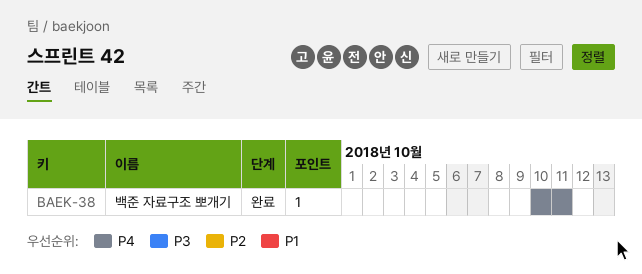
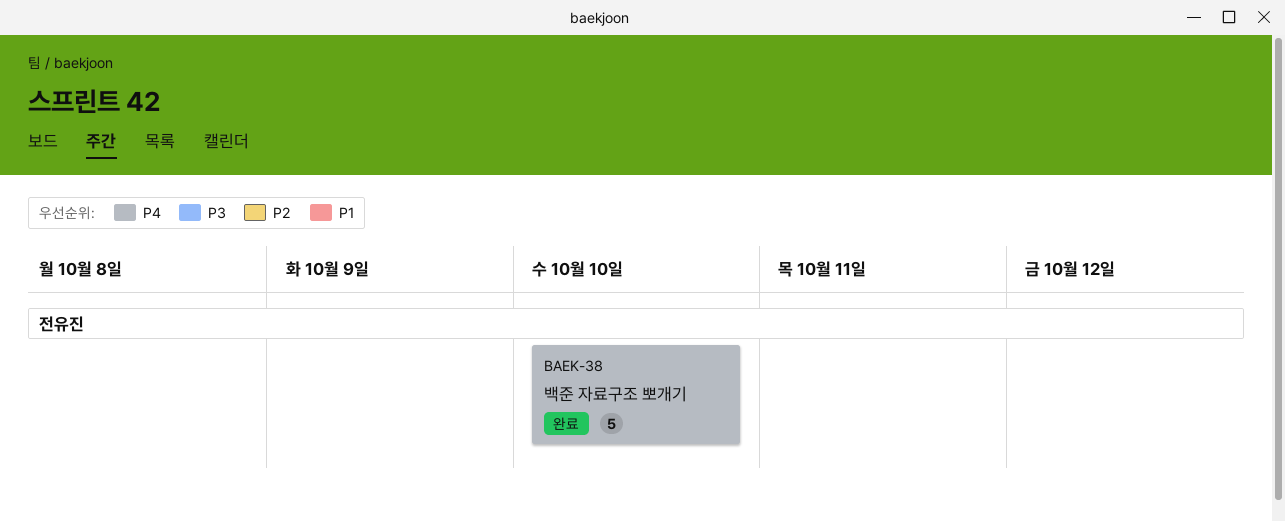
BAEK-38, estimate: 1 -> 5
BAEK-38, due: Oct 11 -> Oct 10

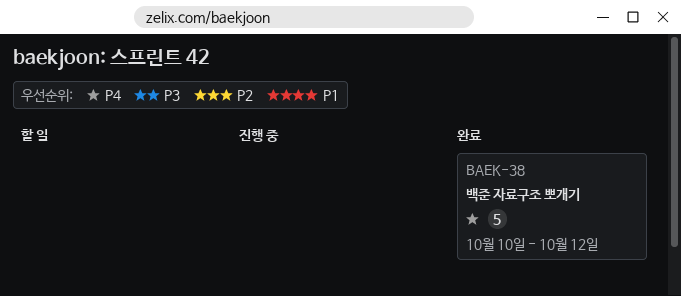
BAEK-38, due: Oct 10 -> Oct 12

